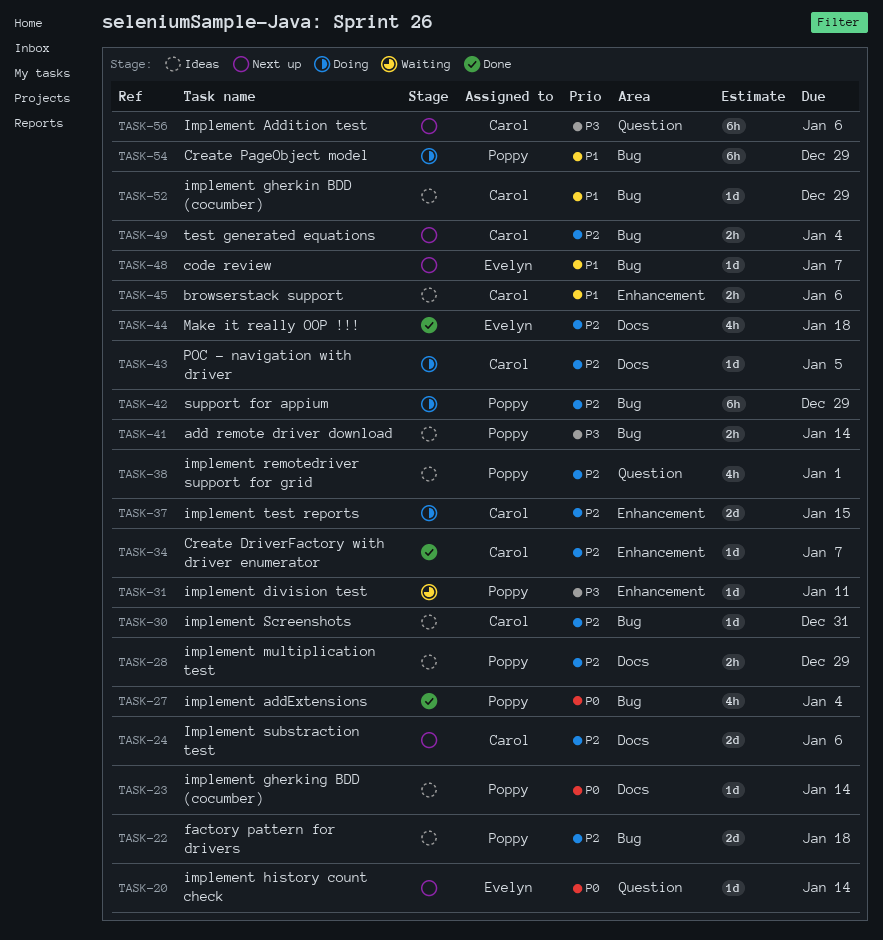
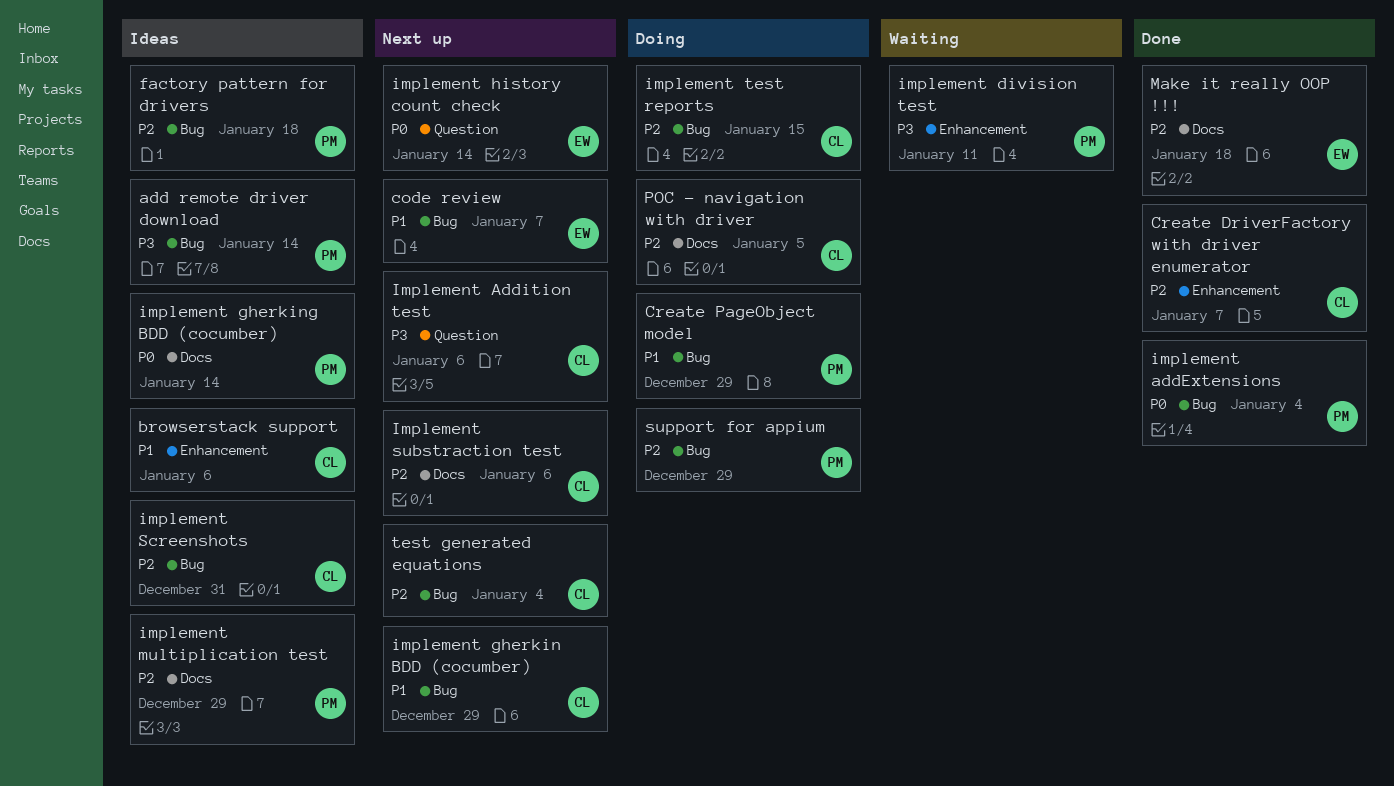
implement gherkin BDD (cocumber), status: Ideas -> Next up
implement remotedriver support for grid: present -> none
implement test reports, label: Enhancement -> Bug

